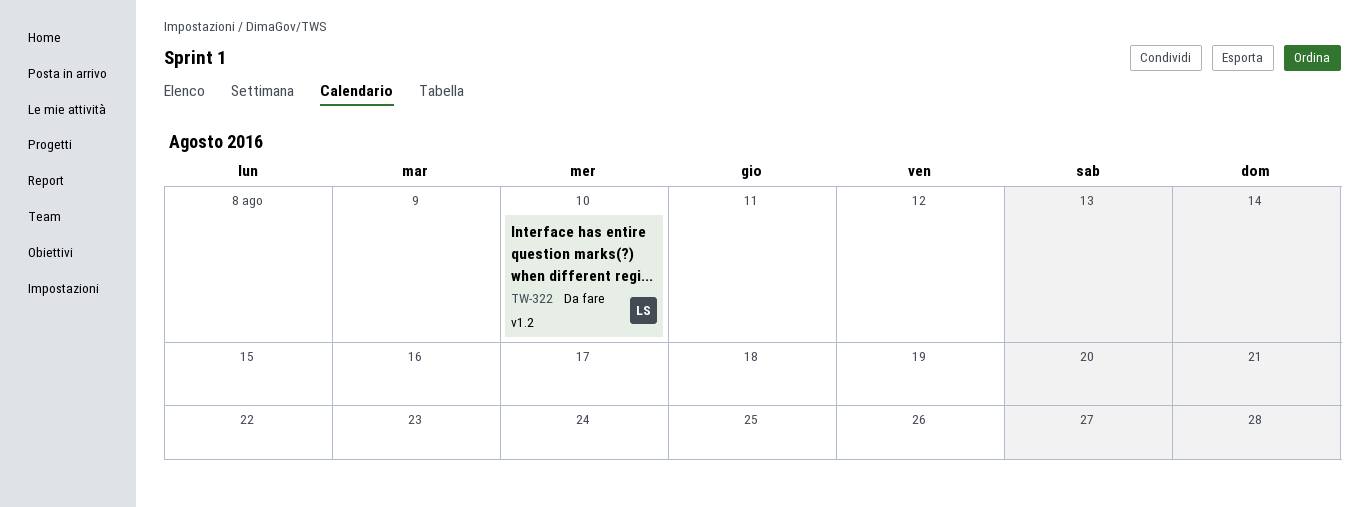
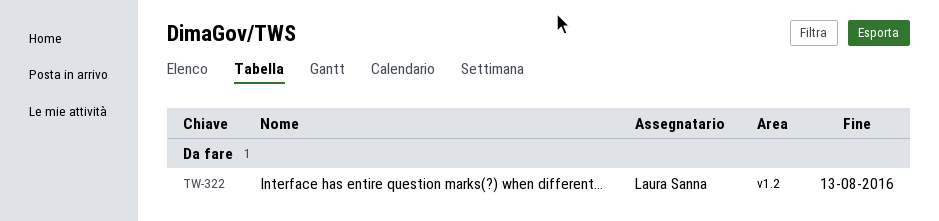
TW-322, due: Aug 10 -> Aug 13

